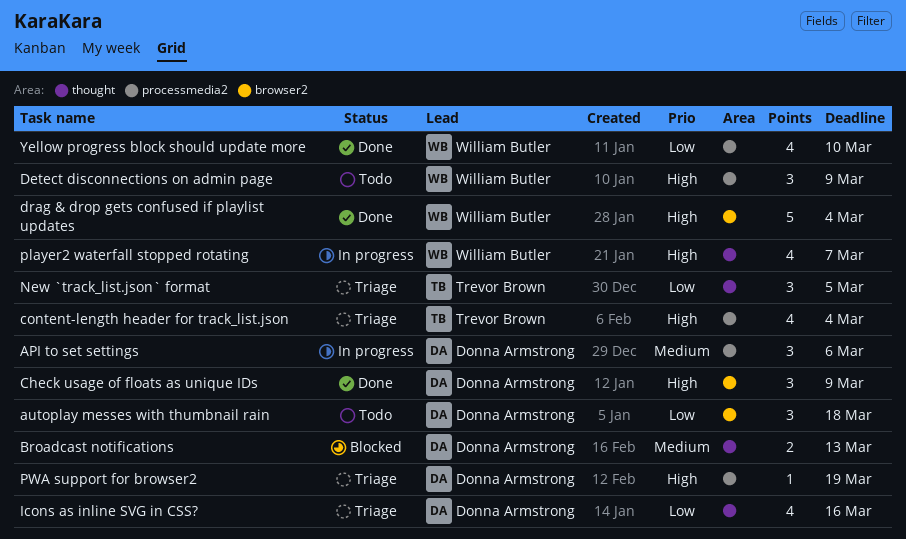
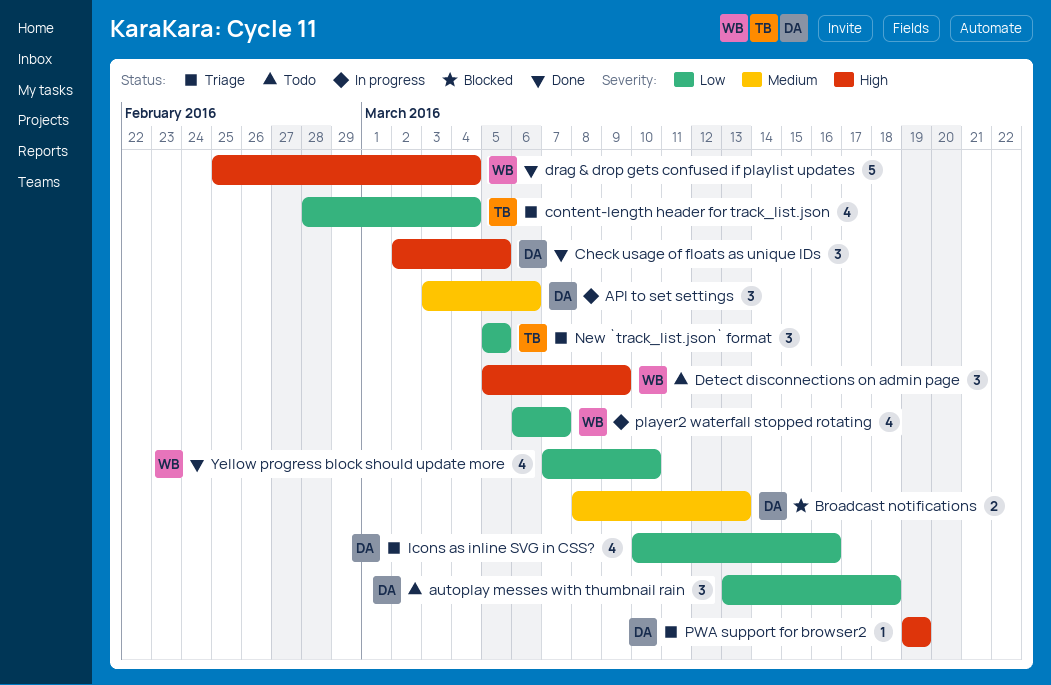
Check usage of floats as unique IDs, due: Mar 9 -> Mar 5
content-length header for track_list.json, priority: High -> Low
player2 waterfall stopped rotating, priority: High -> Low

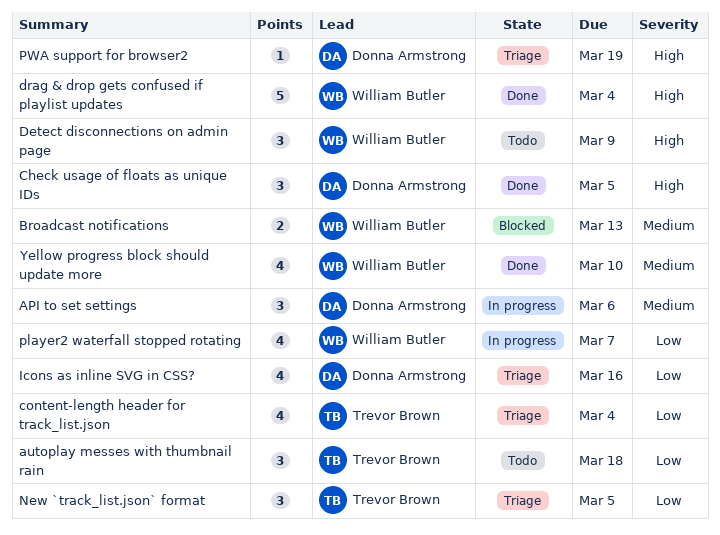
autoplay messes with thumbnail rain, owner: Donna Armstrong -> Trevor Brown
Broadcast notifications, owner: Donna Armstrong -> William Butler
Yellow progress block should update more, priority: Low -> Medium

